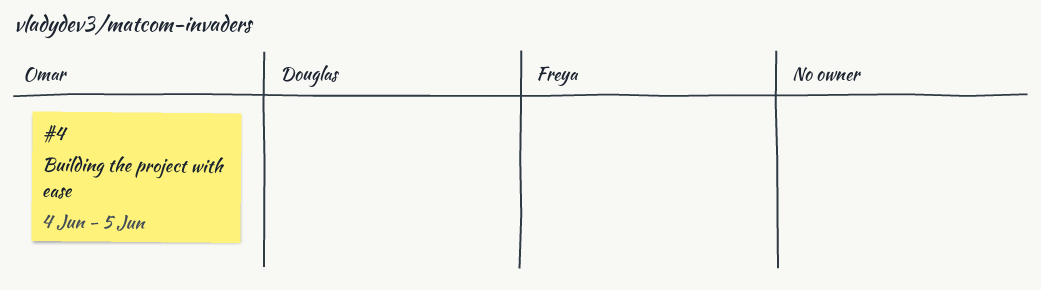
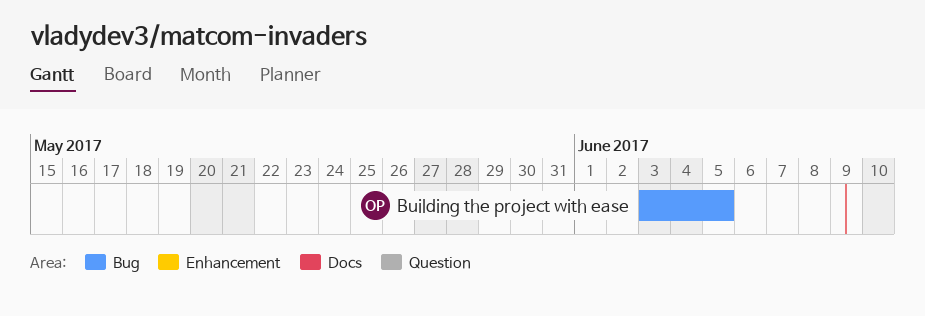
Building the project with ease, start: Jun 4 -> Jun 3

